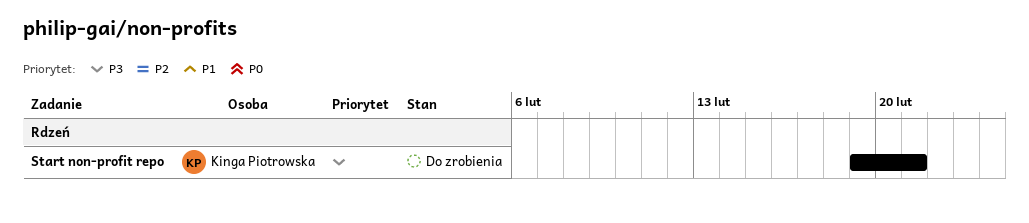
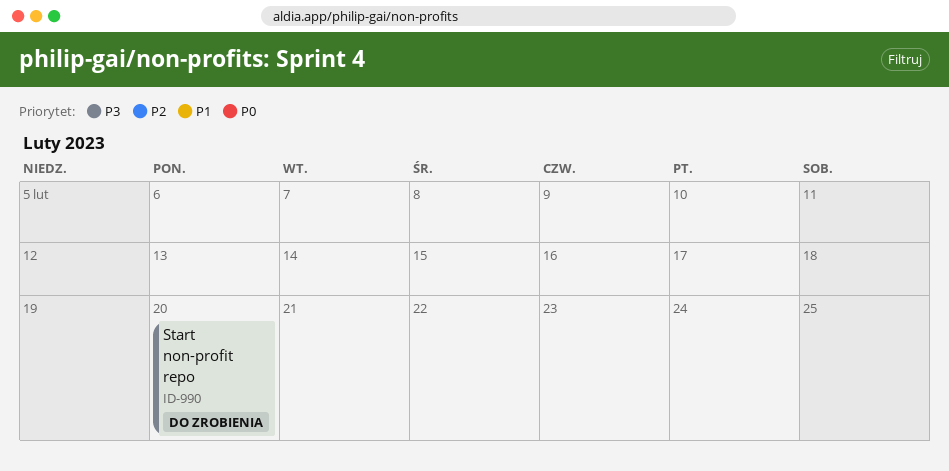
Start non-profit repo, due: Feb 21 -> Feb 20

